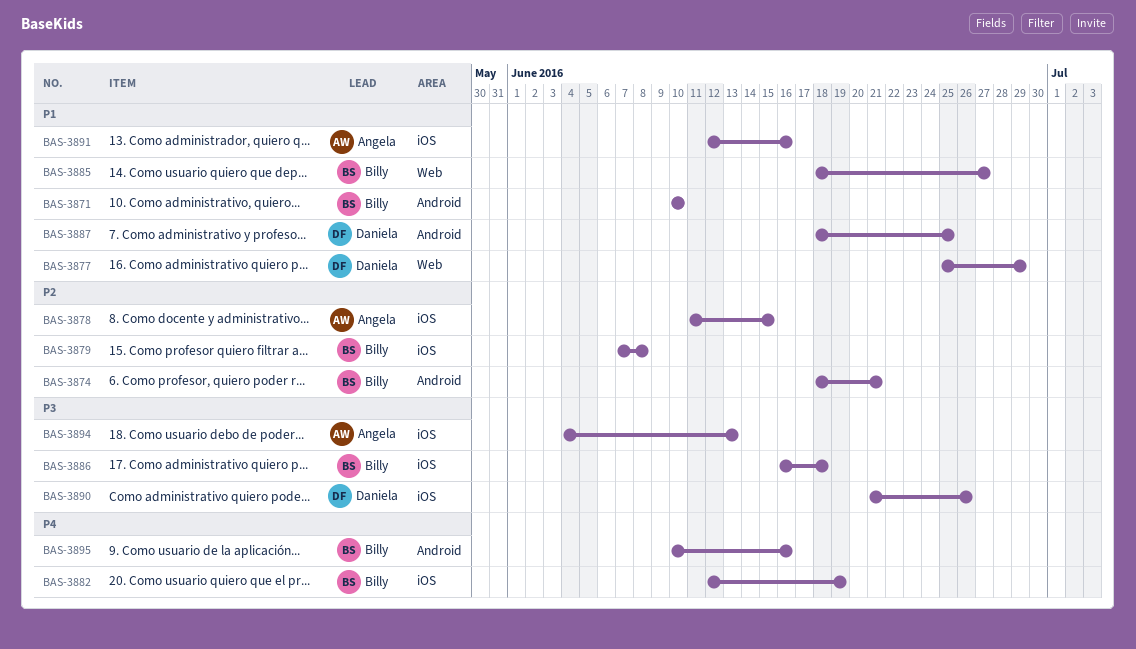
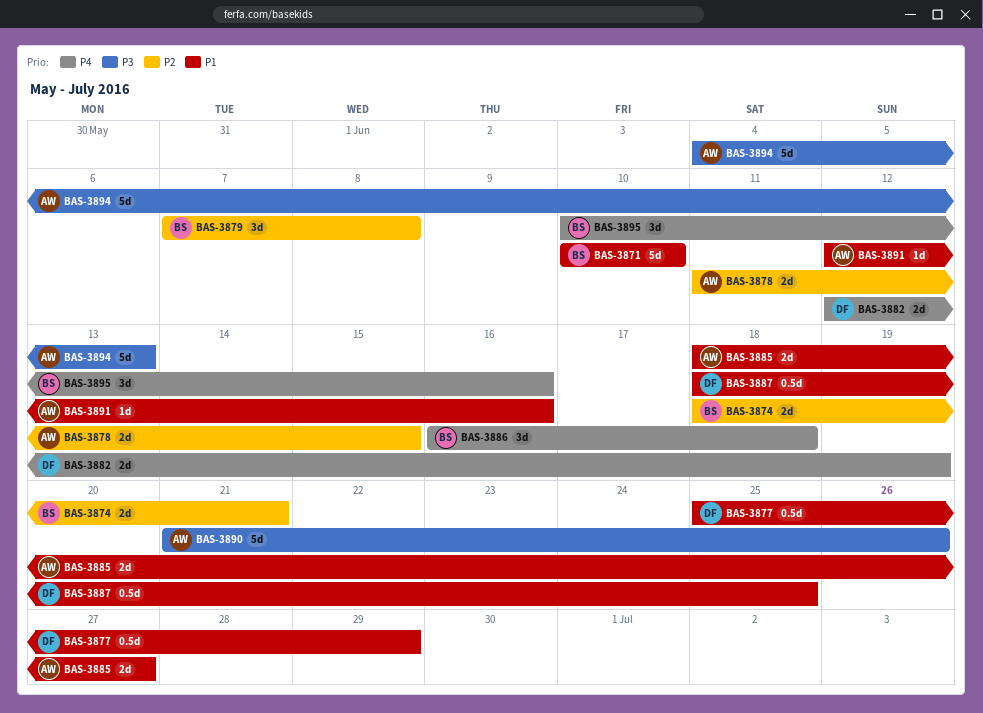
BAS-3882, owner: Billy -> Daniela
BAS-3885, owner: Billy -> Angela
BAS-3886, priority: P3 -> P4
BAS-3890, owner: Daniela -> Angela

